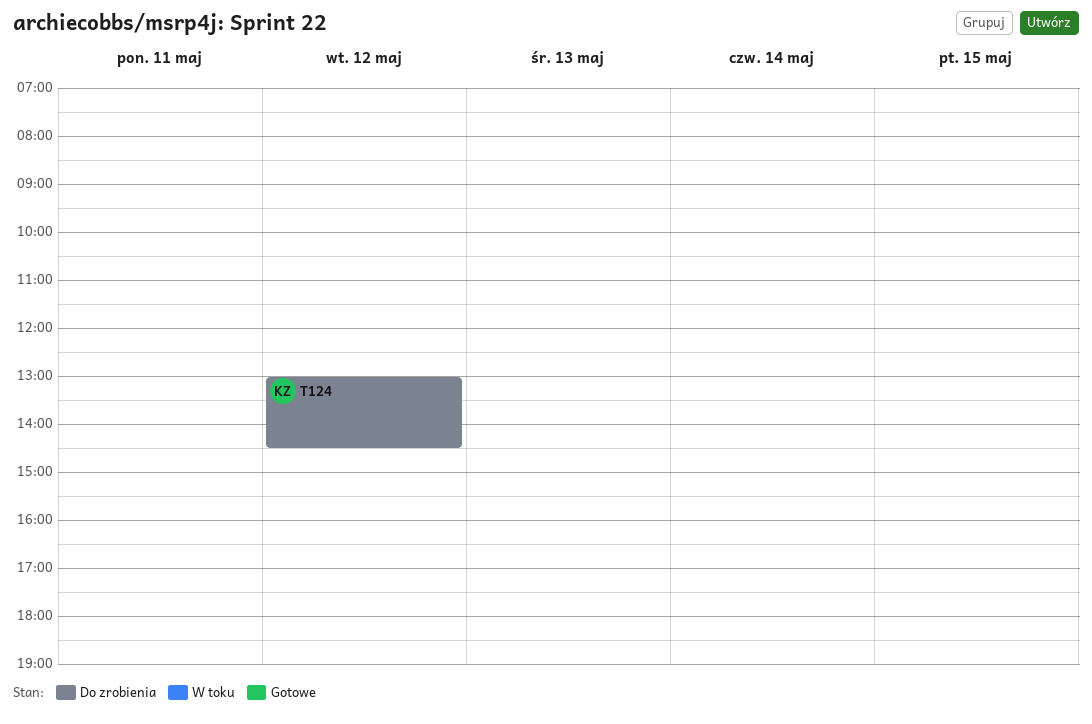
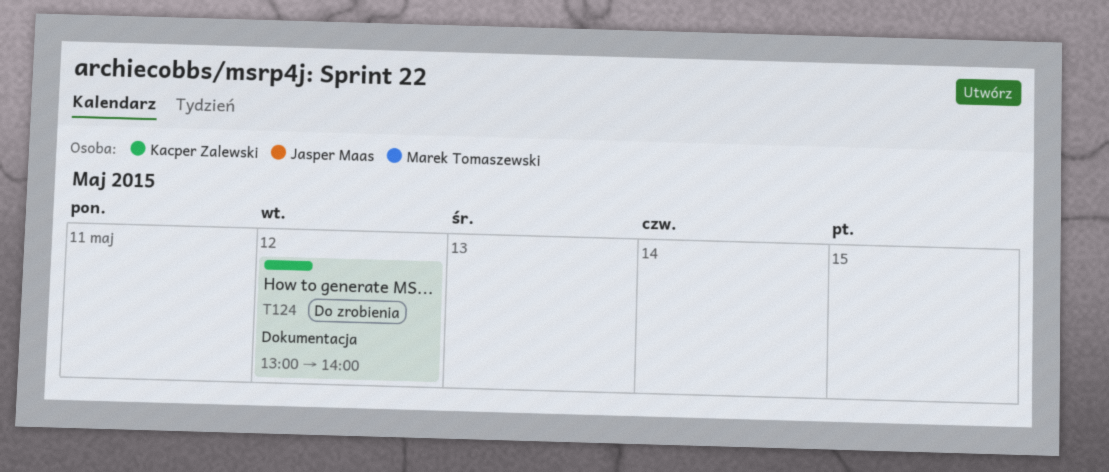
T124, ends: 14:30 -> 14:00

